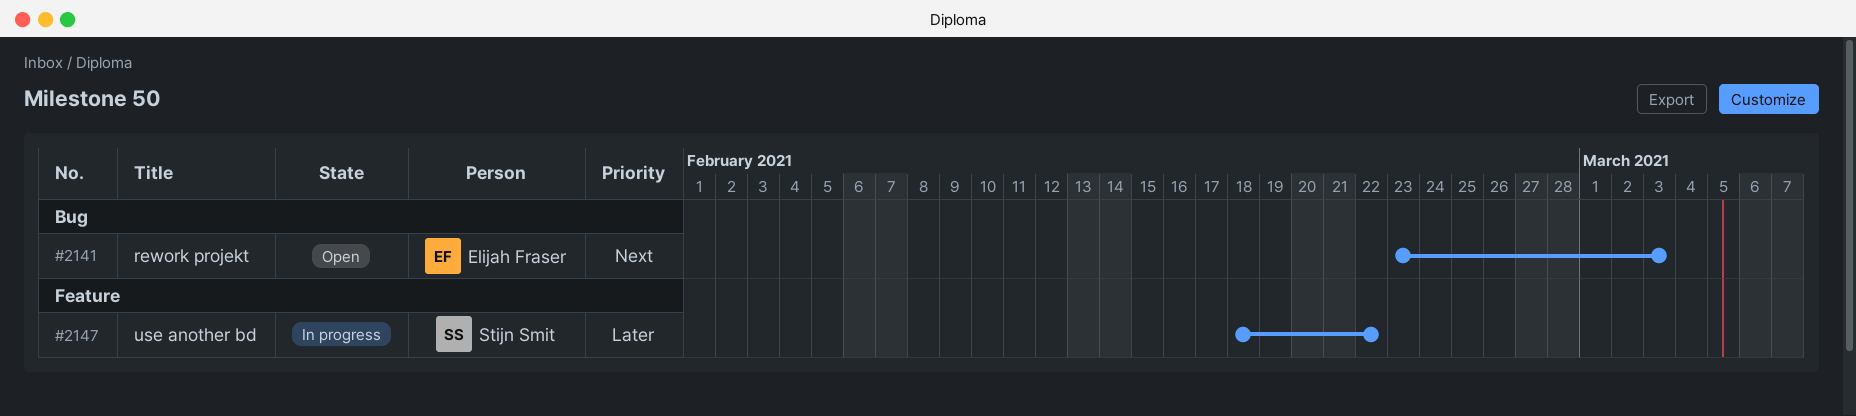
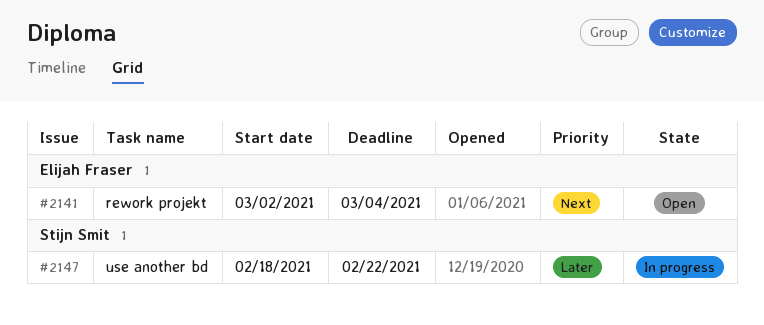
#2141, start: Feb 23 -> Mar 2
#2141, due: Mar 3 -> Mar 4

